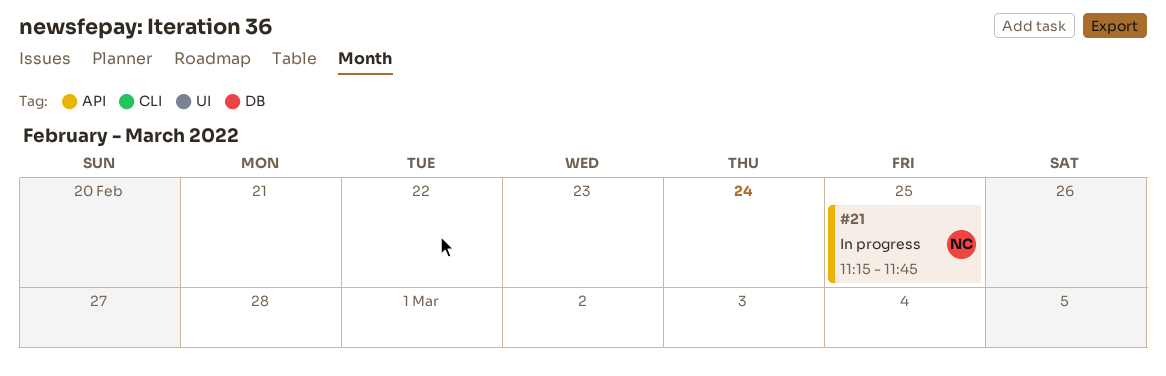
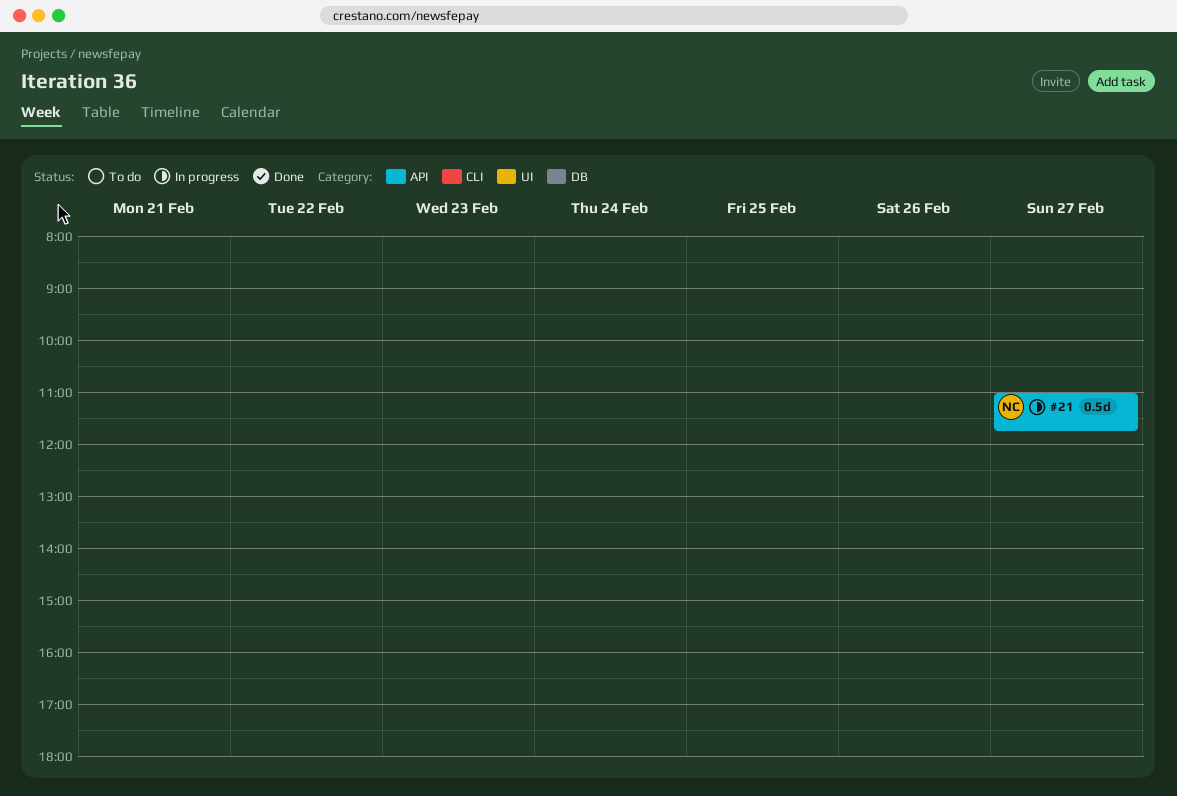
#21, day: Feb 25 -> Feb 27
#21, begins: 11:15 -> 11:00

